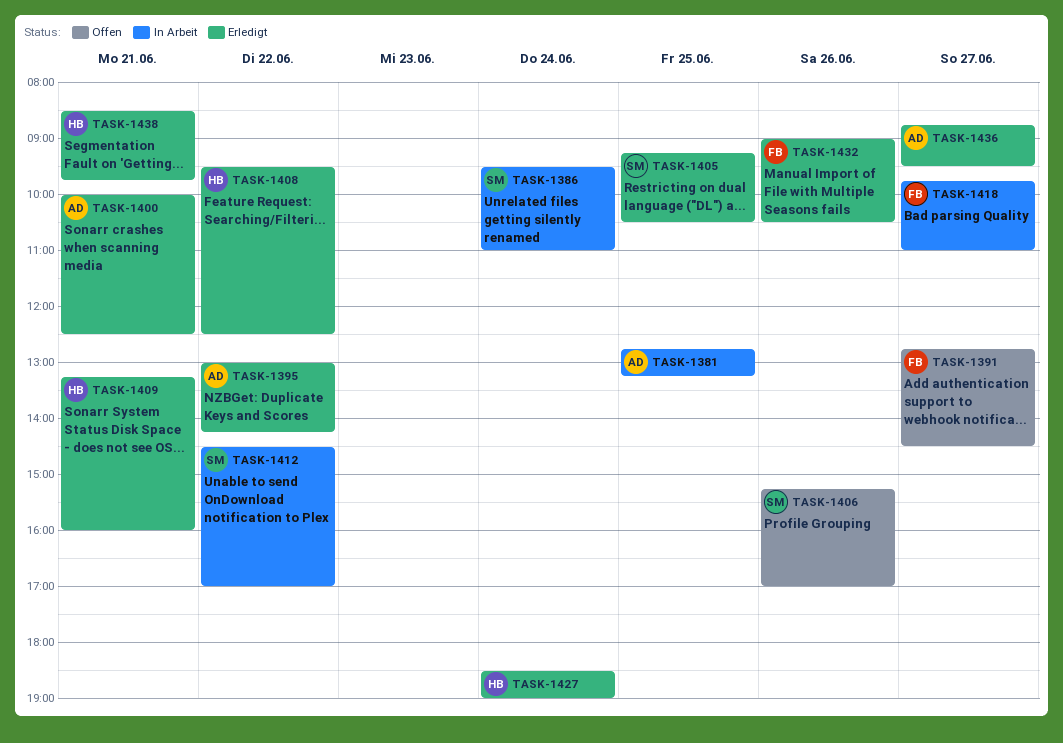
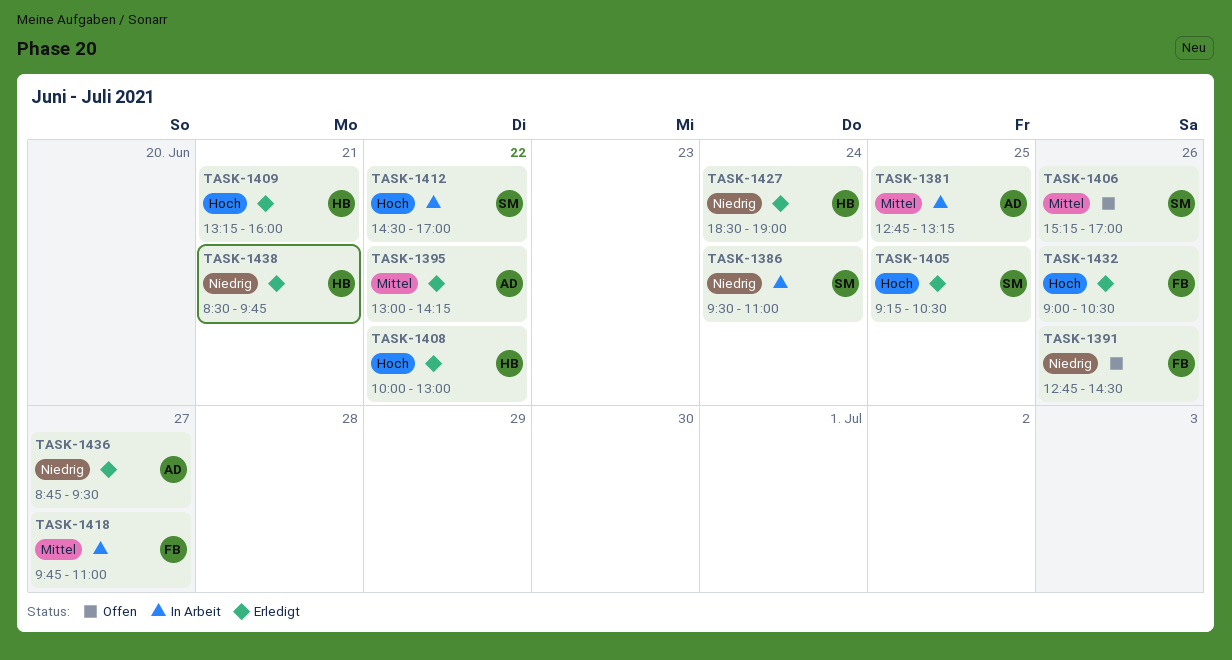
TASK-1391, day: Jun 27 -> Jun 26
TASK-1400: present -> none
TASK-1408, begins: 09:30 -> 10:00
TASK-1408, ends: 12:30 -> 13:00

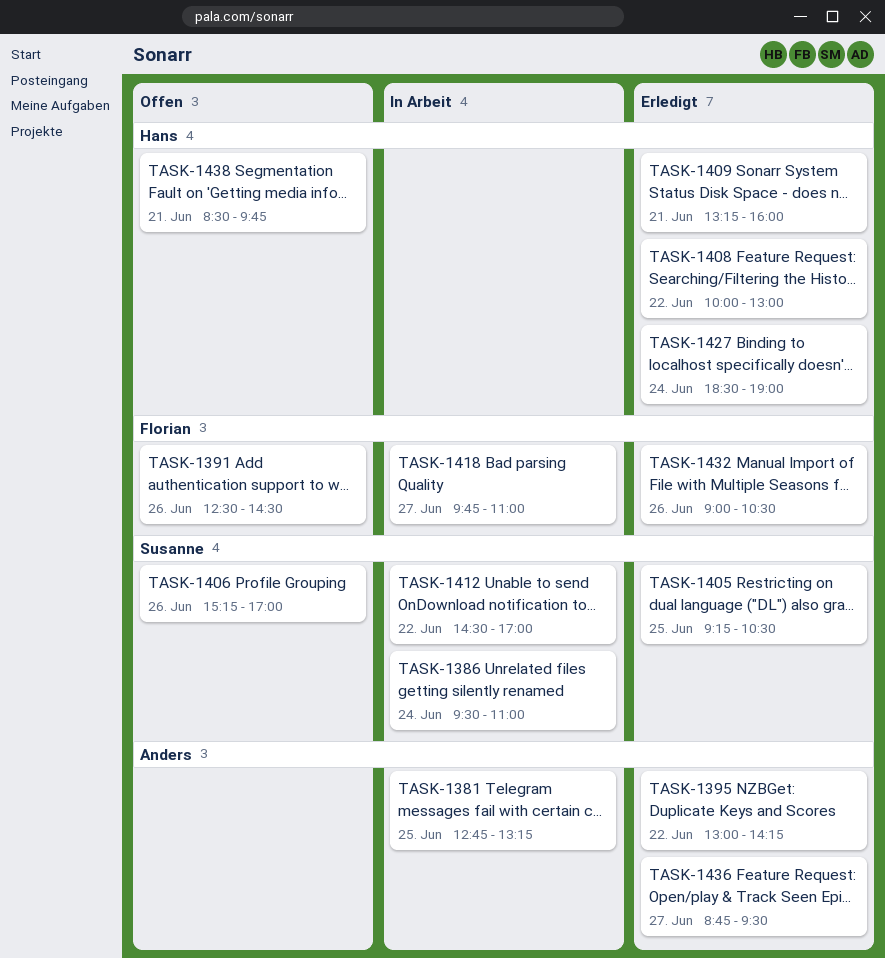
TASK-1391, begins: 12:45 -> 12:30
TASK-1438, status: Erledigt -> Offen

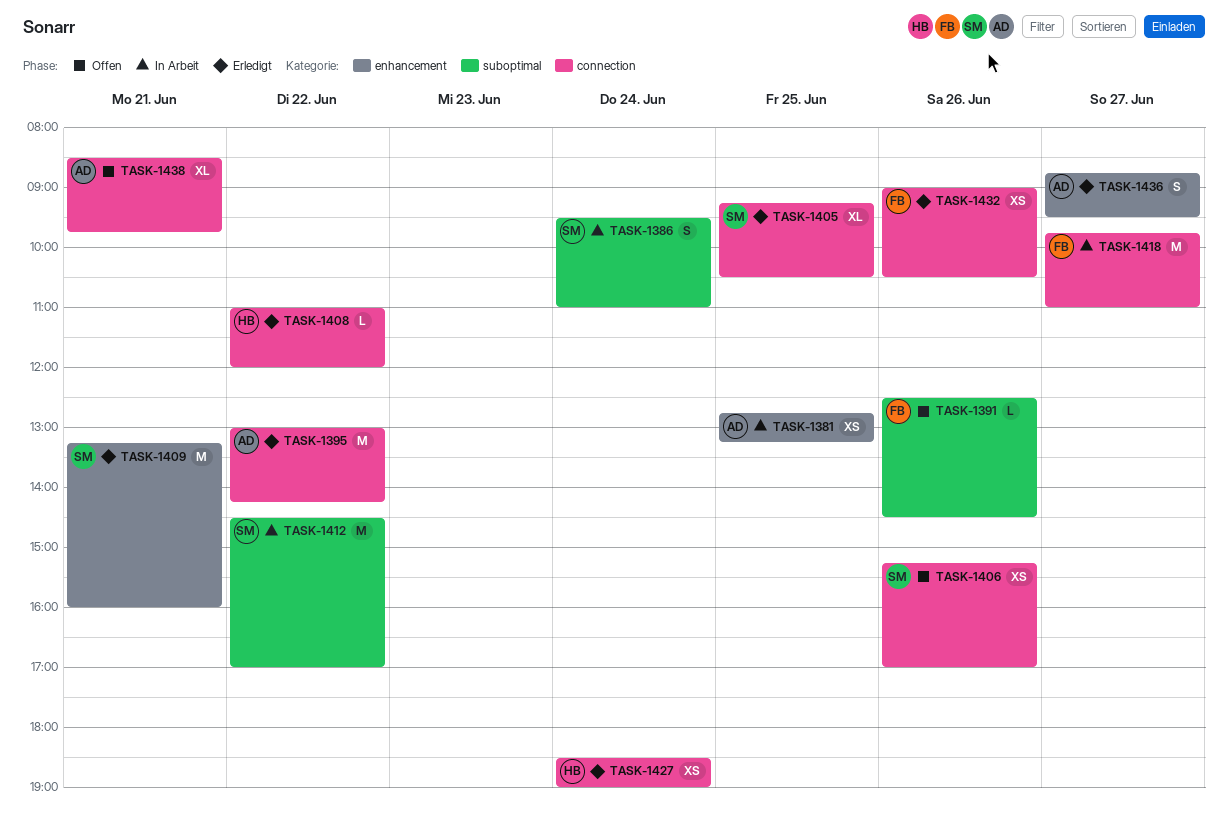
TASK-1408, begins: 10:00 -> 11:00
TASK-1408, ends: 13:00 -> 12:00
TASK-1409, owner: Hans -> Susanne
TASK-1438, owner: Hans -> Anders

